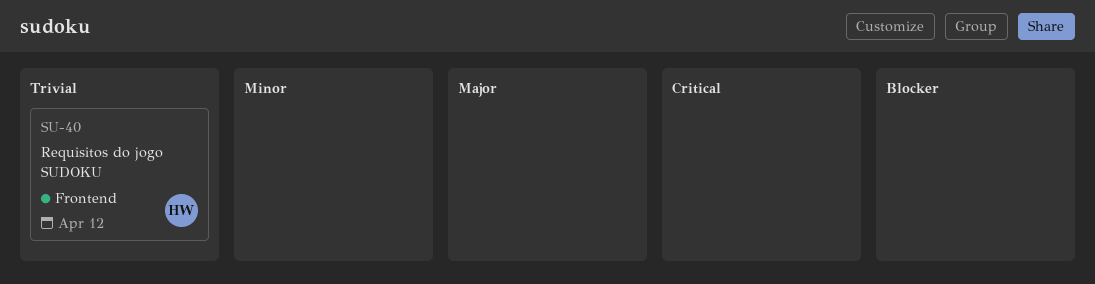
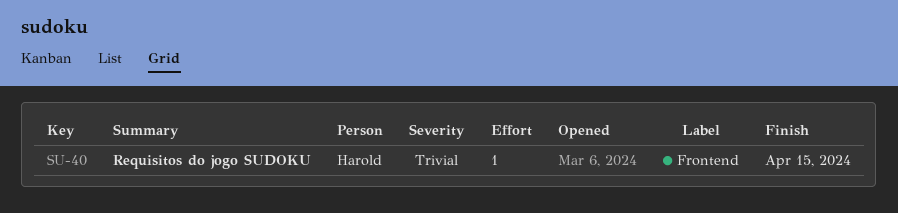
SU-40, due: Apr 12 -> Apr 15

